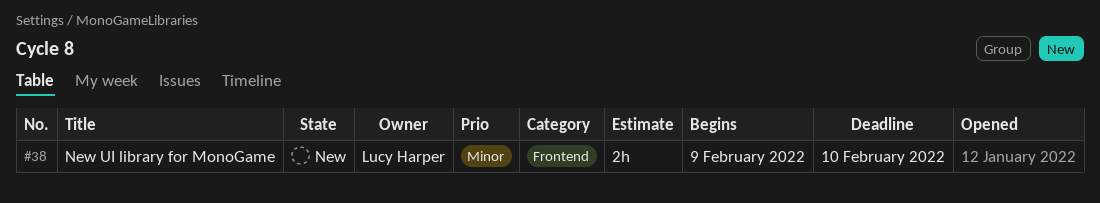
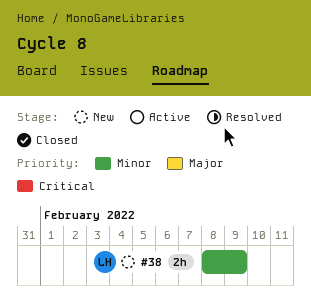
#38, start: Feb 9 -> Feb 8
#38, due: Feb 10 -> Feb 9

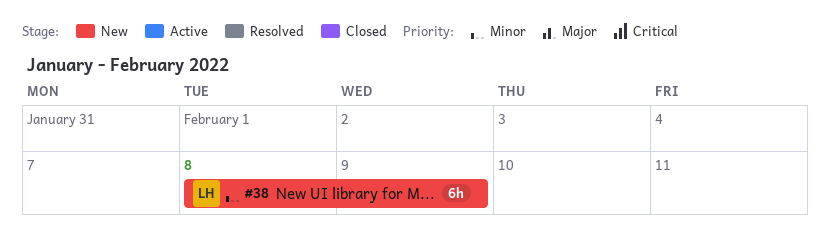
#38, estimate: 2h -> 6h

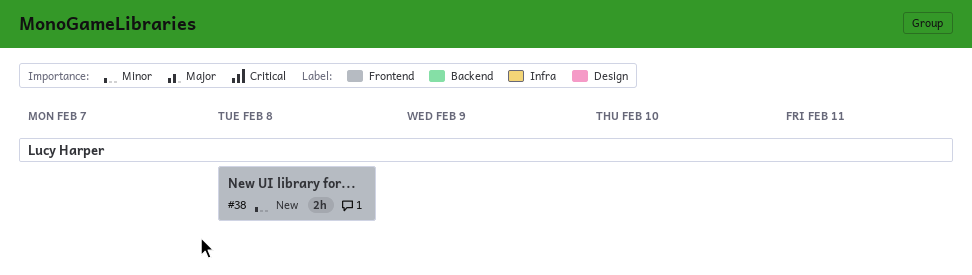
#38, estimate: 6h -> 2h
#38, due: Feb 9 -> Feb 8

